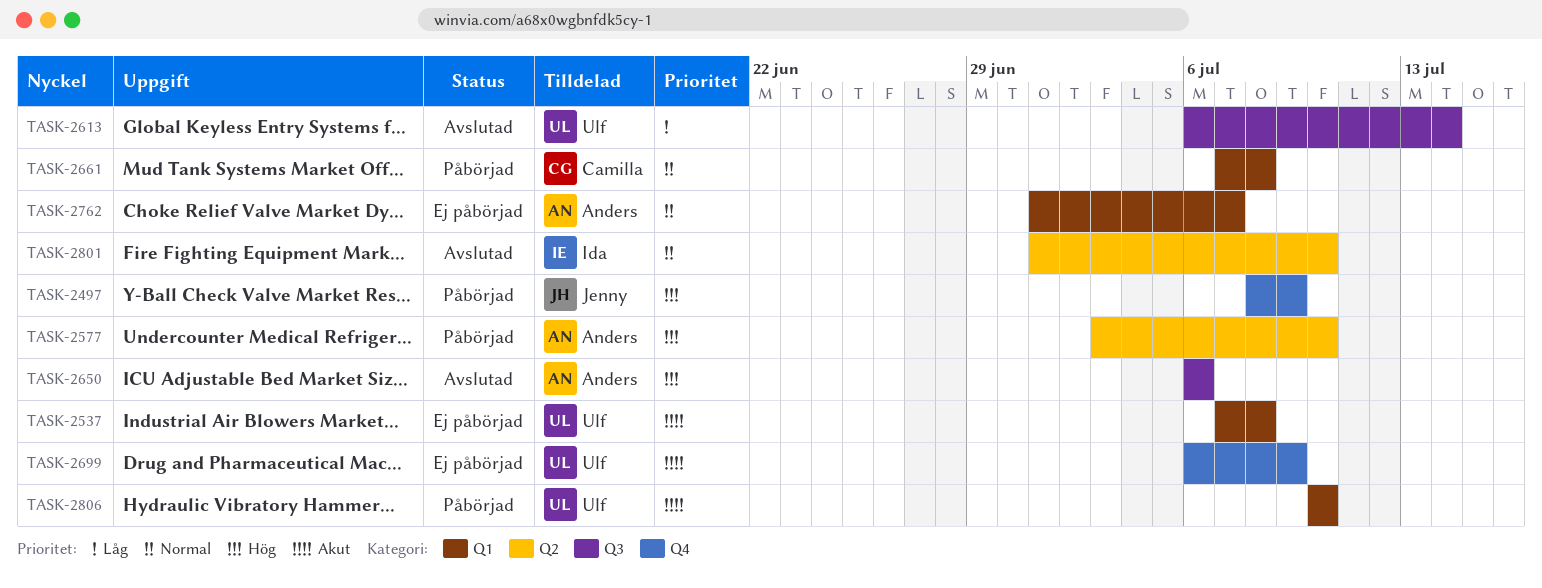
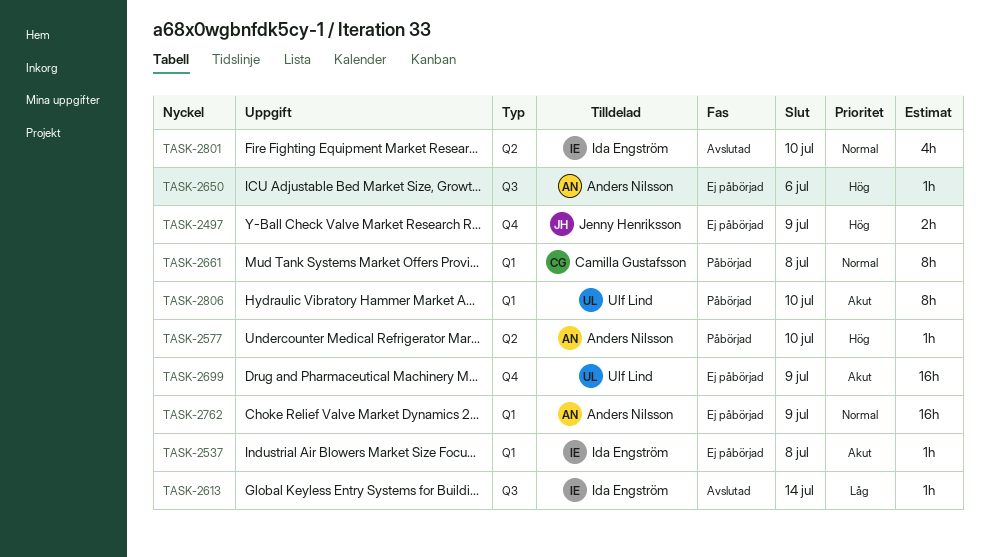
TASK-2497, status: Påbörjad -> Ej påbörjad
TASK-2537, owner: Ulf Lind -> Ida Engström
TASK-2613, owner: Ulf Lind -> Ida Engström
TASK-2650, status: Avslutad -> Ej påbörjad
TASK-2762, due: Jul 7 -> Jul 9

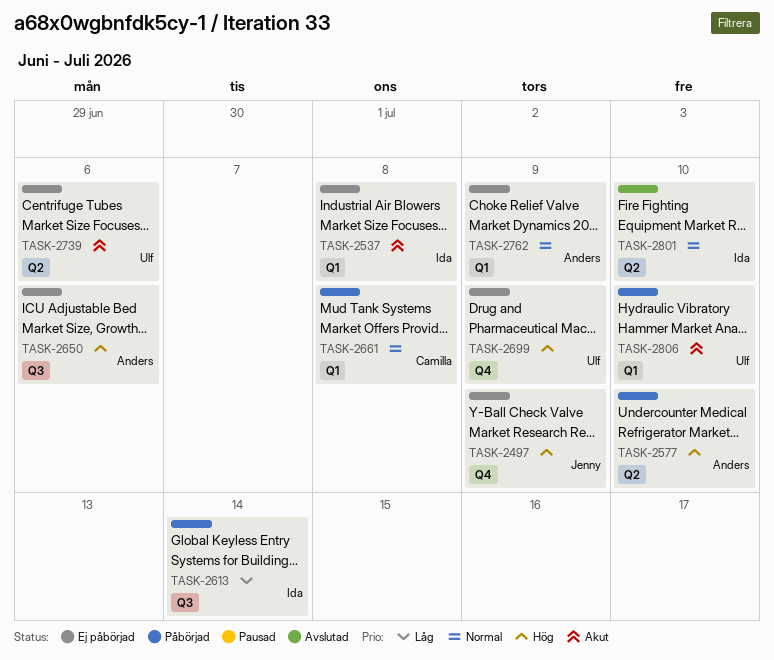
TASK-2613, status: Avslutad -> Påbörjad
TASK-2699, priority: Akut -> Hög
TASK-2739: none -> present

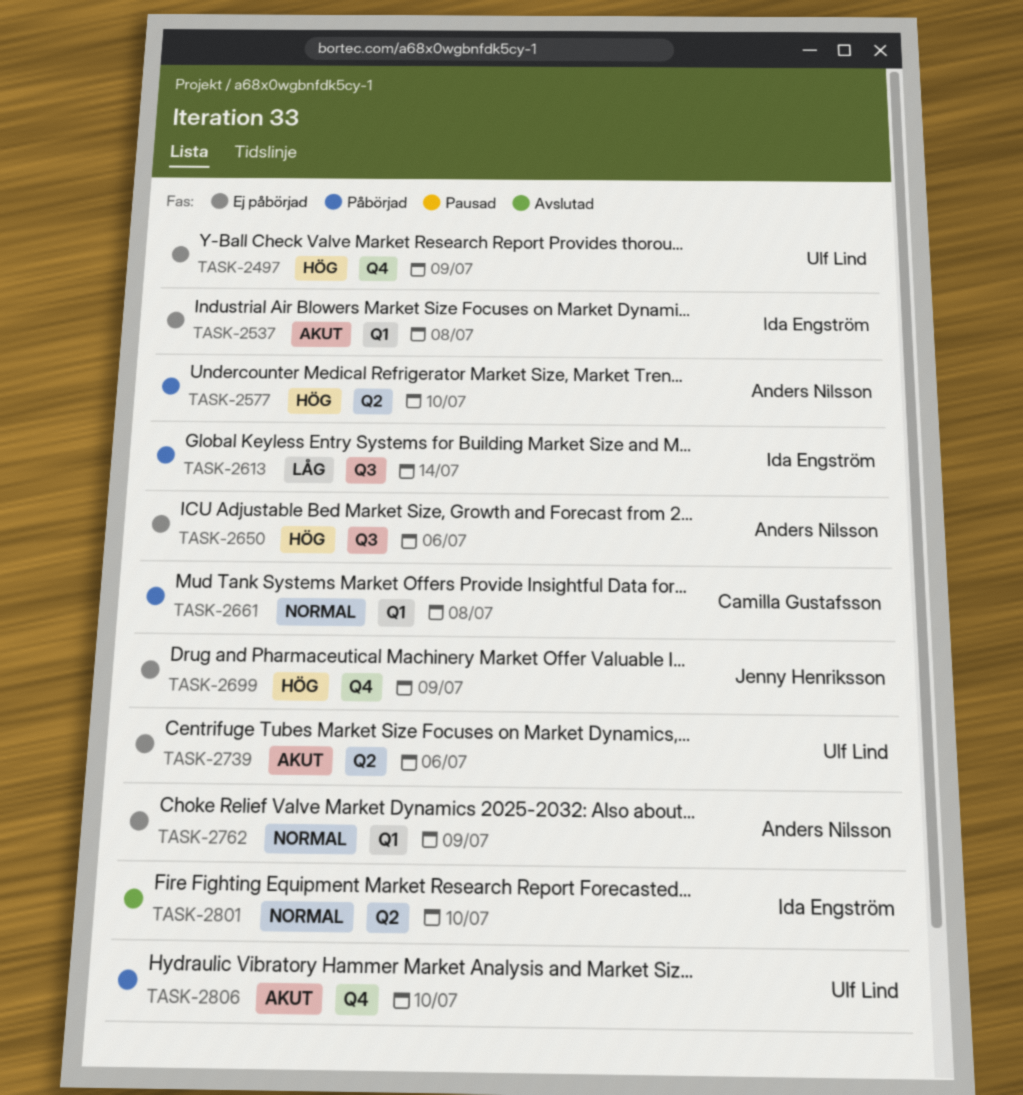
TASK-2497, owner: Jenny Henriksson -> Ulf Lind
TASK-2699, owner: Ulf Lind -> Jenny Henriksson
TASK-2806, label: Q1 -> Q4

